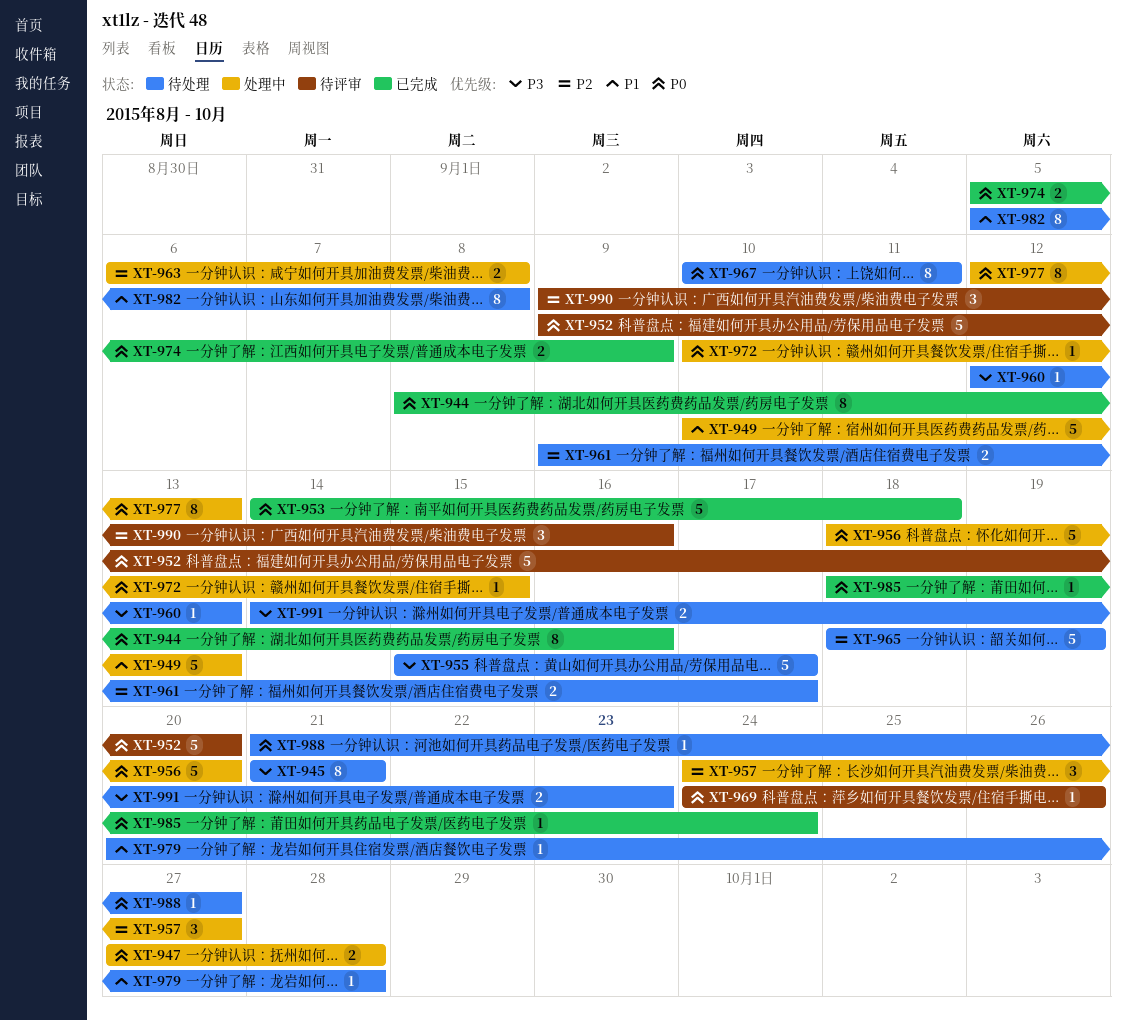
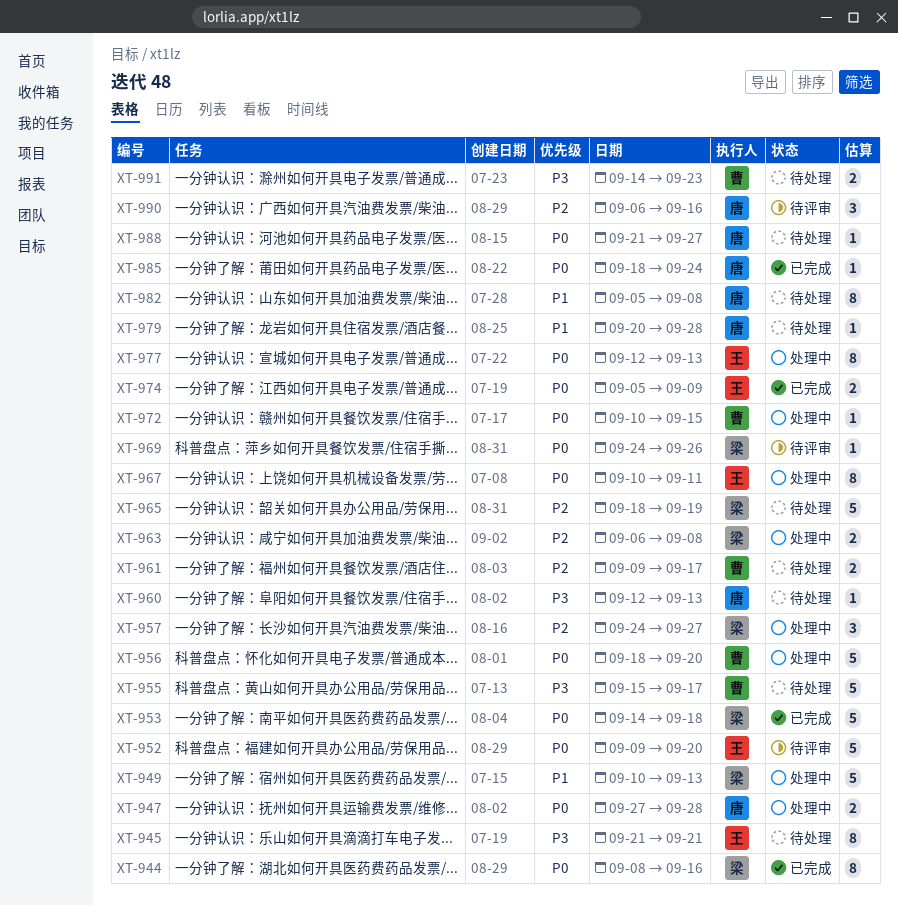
XT-967, status: 待处理 -> 处理中
XT-990, start: Sep 9 -> Sep 6

